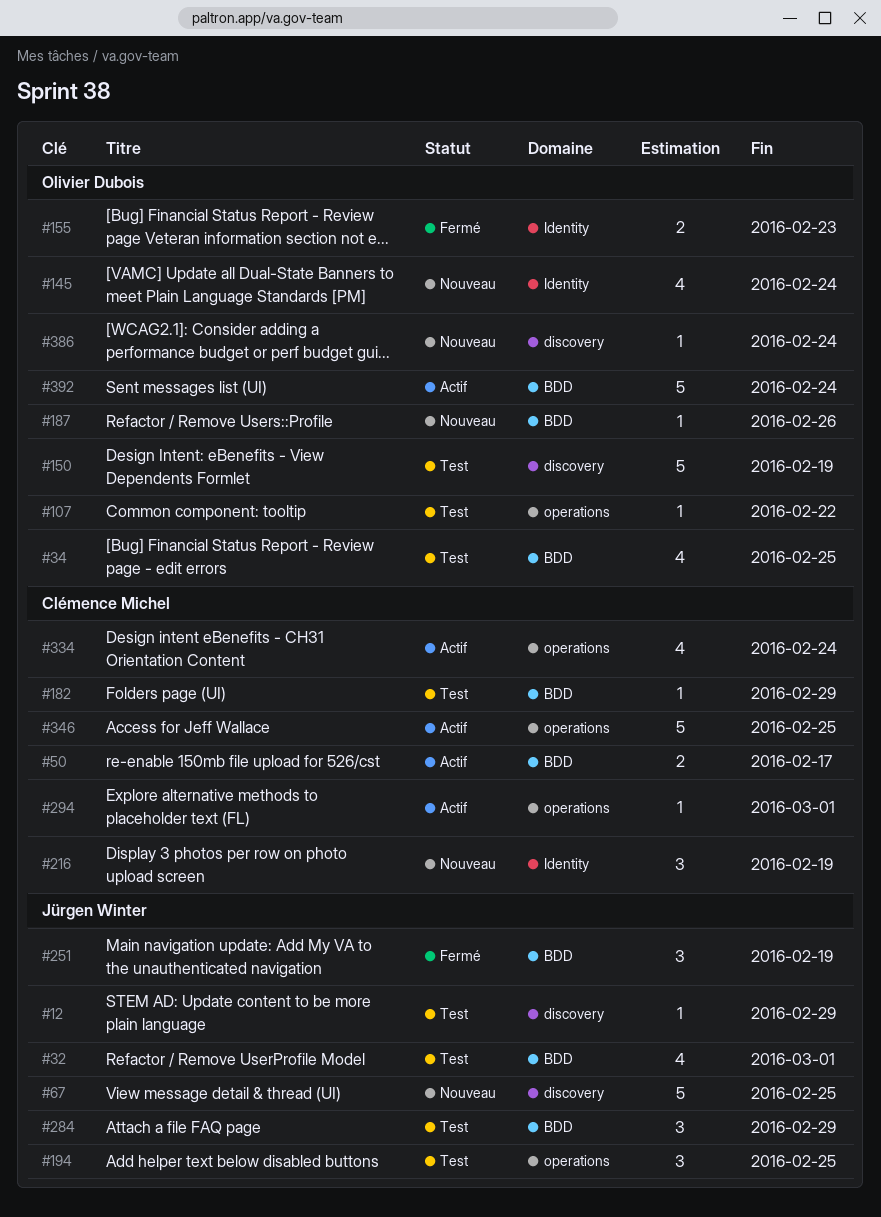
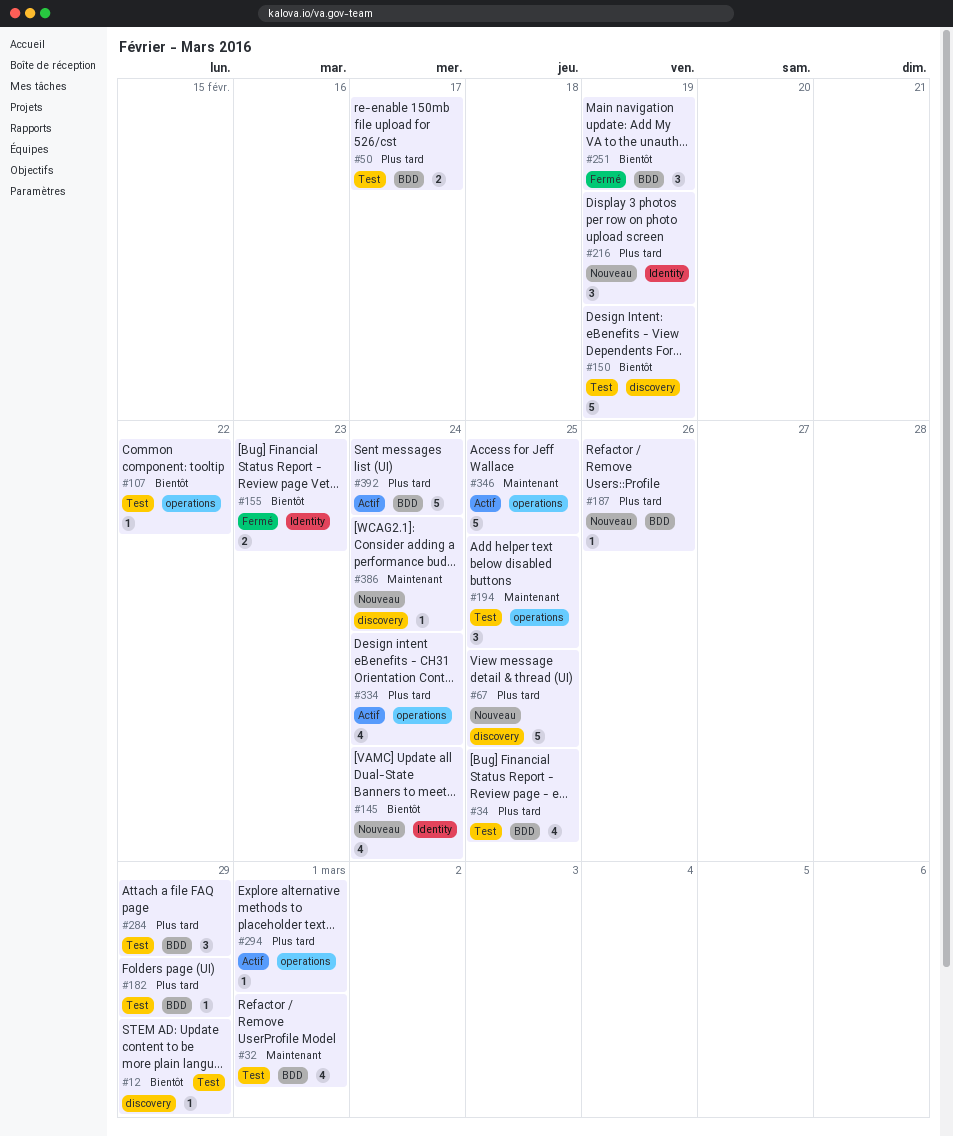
#50, status: Actif -> Test

